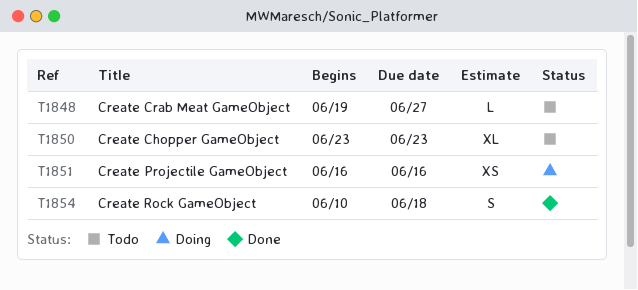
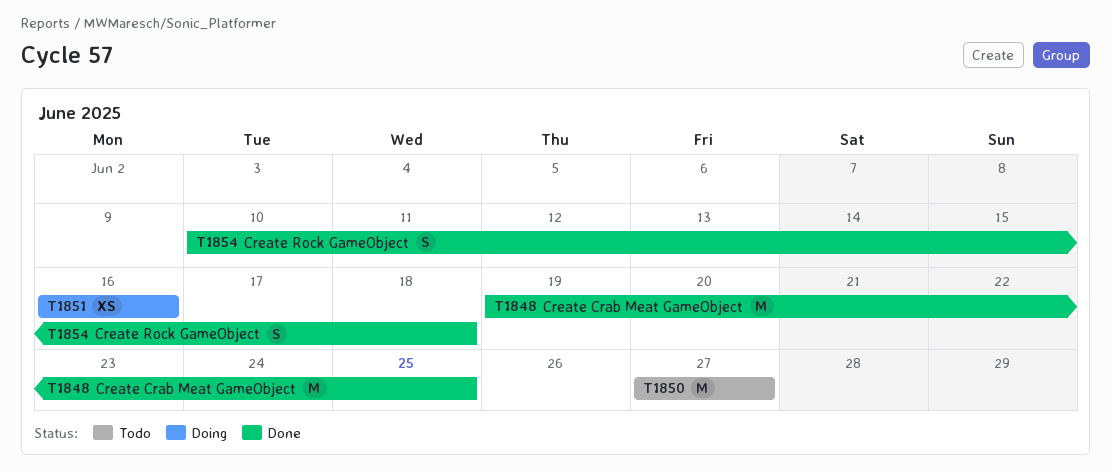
T1848, status: Todo -> Done
T1848, estimate: L -> M
T1848, due: Jun 27 -> Jun 25
T1850, estimate: XL -> M
T1850, start: Jun 23 -> Jun 27
T1850, due: Jun 23 -> Jun 27

